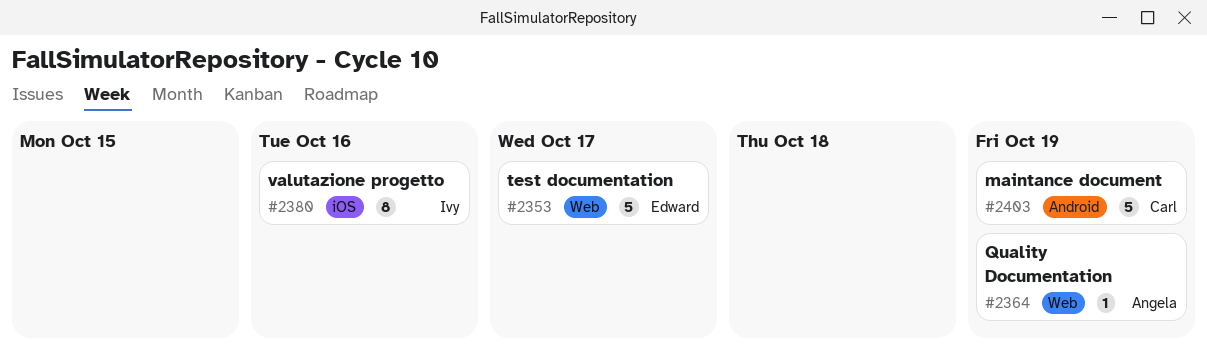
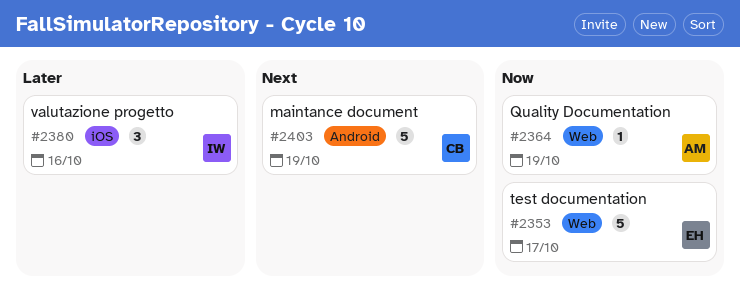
#2380, estimate: 8 -> 3

